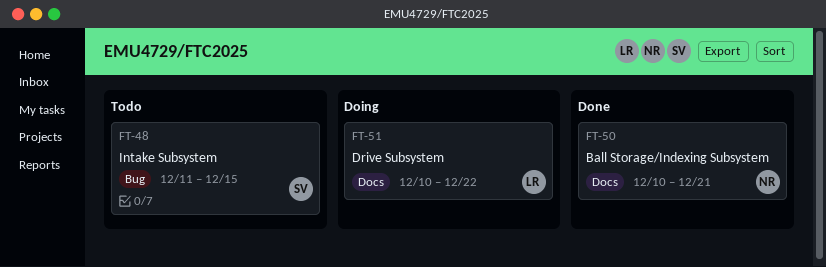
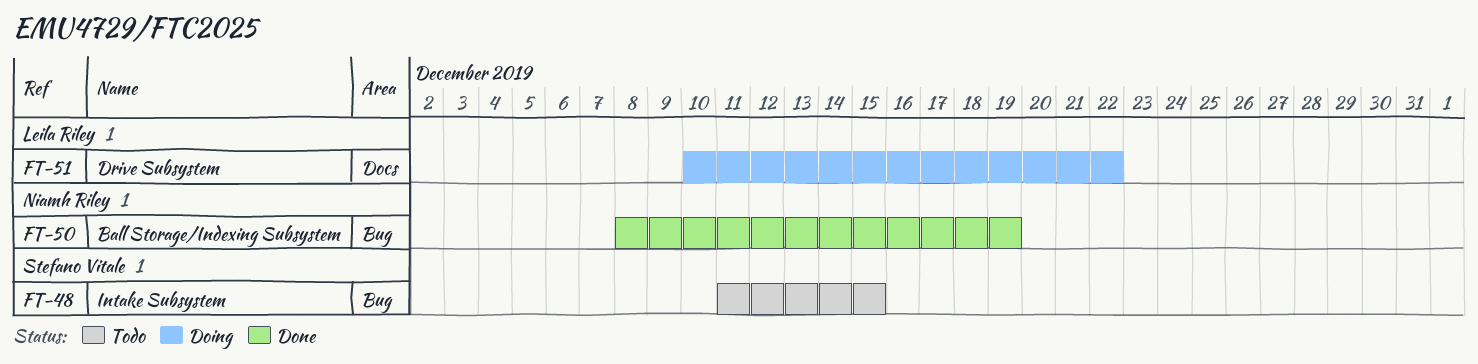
FT-50, label: Docs -> Bug
FT-50, start: Dec 10 -> Dec 8
FT-50, due: Dec 21 -> Dec 19

